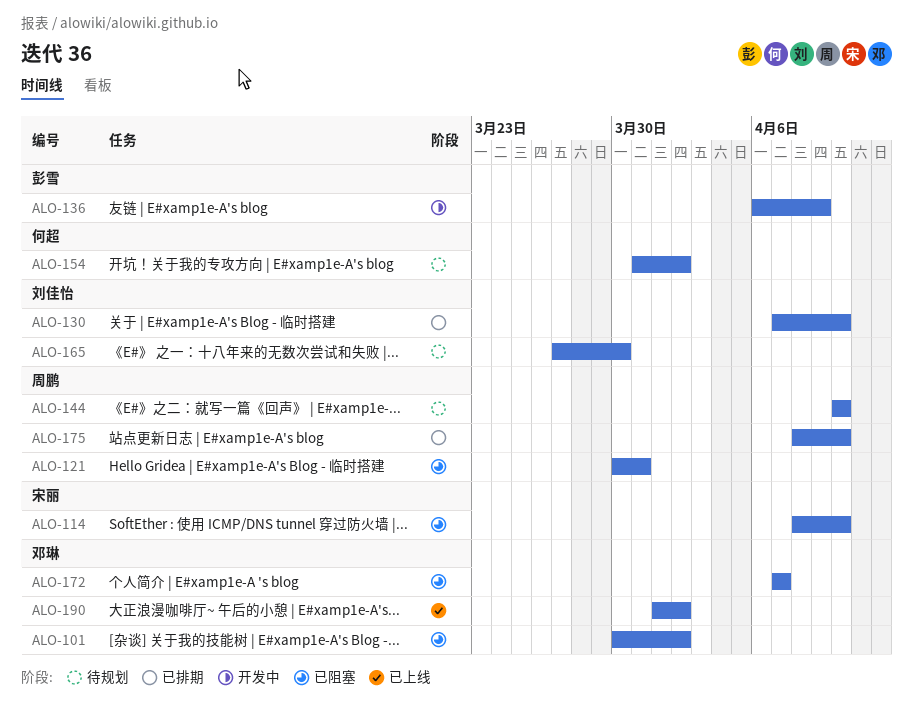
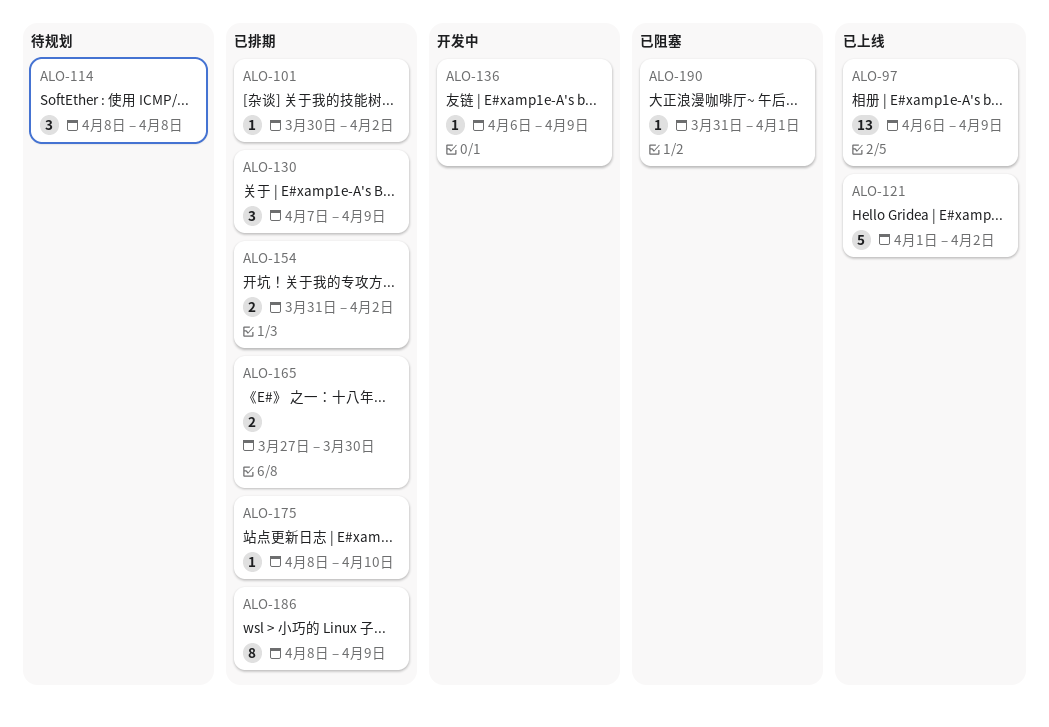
ALO-97: none -> present
ALO-101, status: 已阻塞 -> 已排期
ALO-114, status: 已阻塞 -> 待规划
ALO-114, due: Apr 10 -> Apr 8
ALO-121, status: 已阻塞 -> 已上线
ALO-121, start: Mar 30 -> Apr 1
ALO-121, due: Mar 31 -> Apr 2
ALO-130, due: Apr 10 -> Apr 9
ALO-144: present -> none
ALO-154, status: 待规划 -> 已排期
ALO-165, status: 待规划 -> 已排期
ALO-172: present -> none
ALO-186: none -> present
ALO-190, status: 已上线 -> 已阻塞
ALO-190, start: Apr 1 -> Mar 31
ALO-190, due: Apr 2 -> Apr 1

